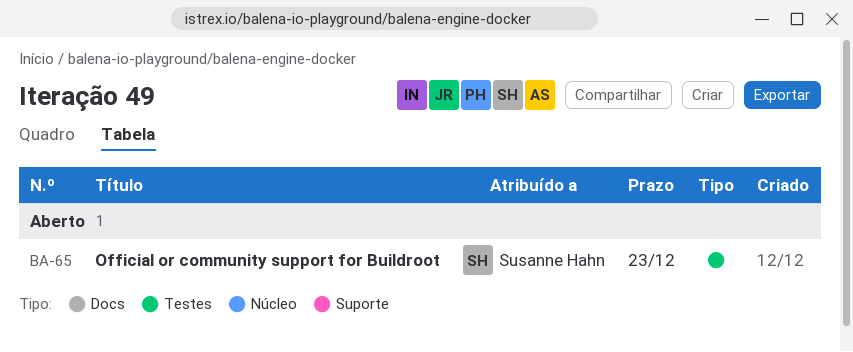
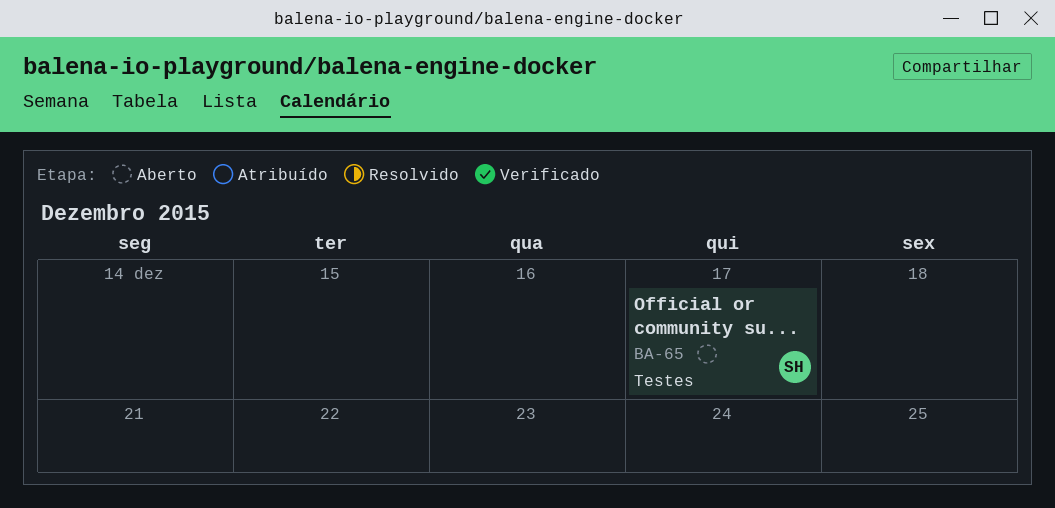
BA-65, due: Dec 23 -> Dec 17

